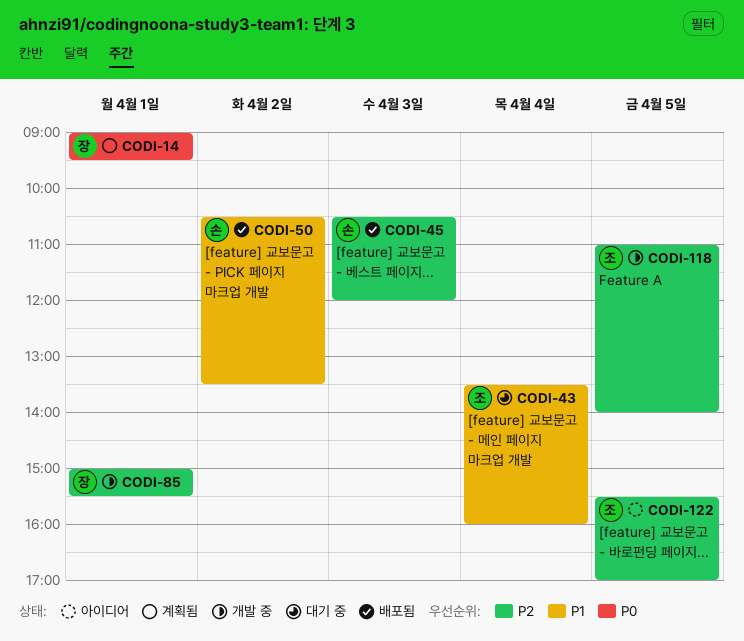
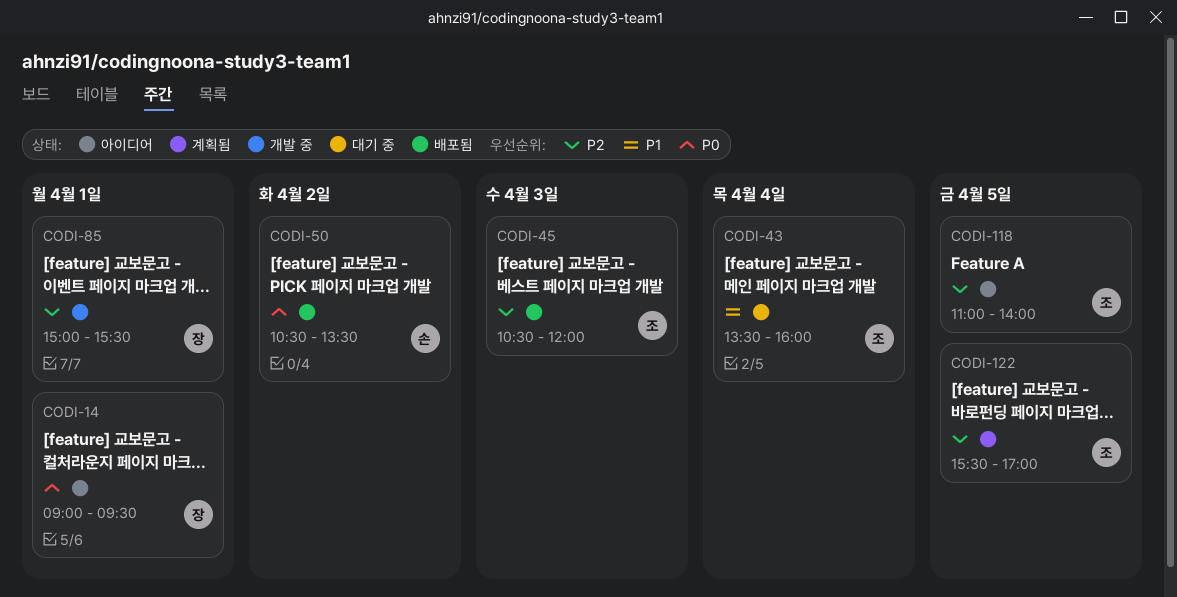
CODI-14, status: 계획됨 -> 아이디어
CODI-45, owner: 손 -> 조
CODI-50, priority: P1 -> P0
CODI-118, status: 개발 중 -> 아이디어
CODI-122, status: 아이디어 -> 계획됨

